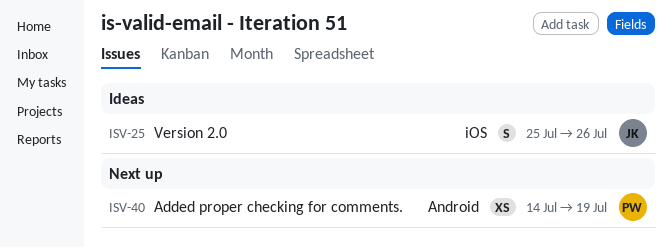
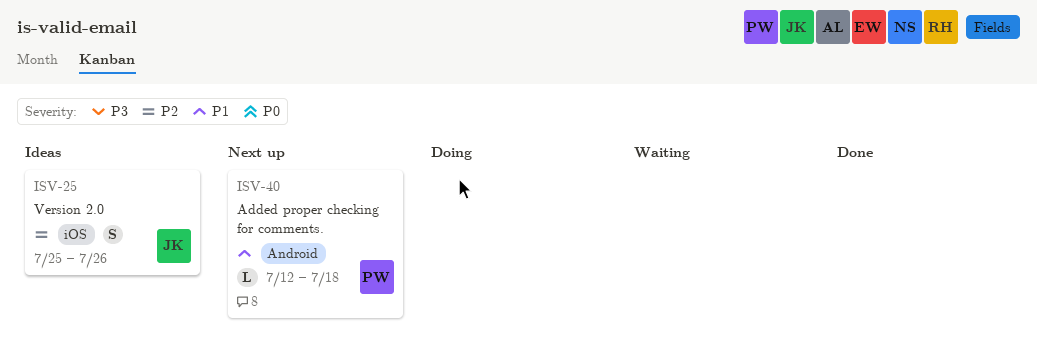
ISV-40, estimate: XS -> L
ISV-40, start: Jul 14 -> Jul 12
ISV-40, due: Jul 19 -> Jul 18

